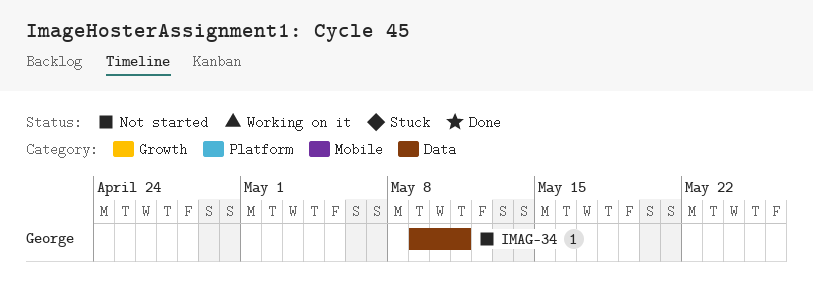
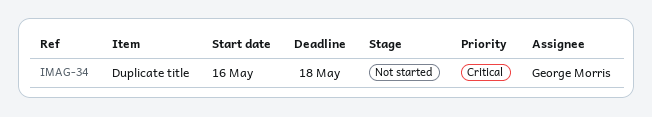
IMAG-34, start: May 9 -> May 16
IMAG-34, due: May 11 -> May 18

